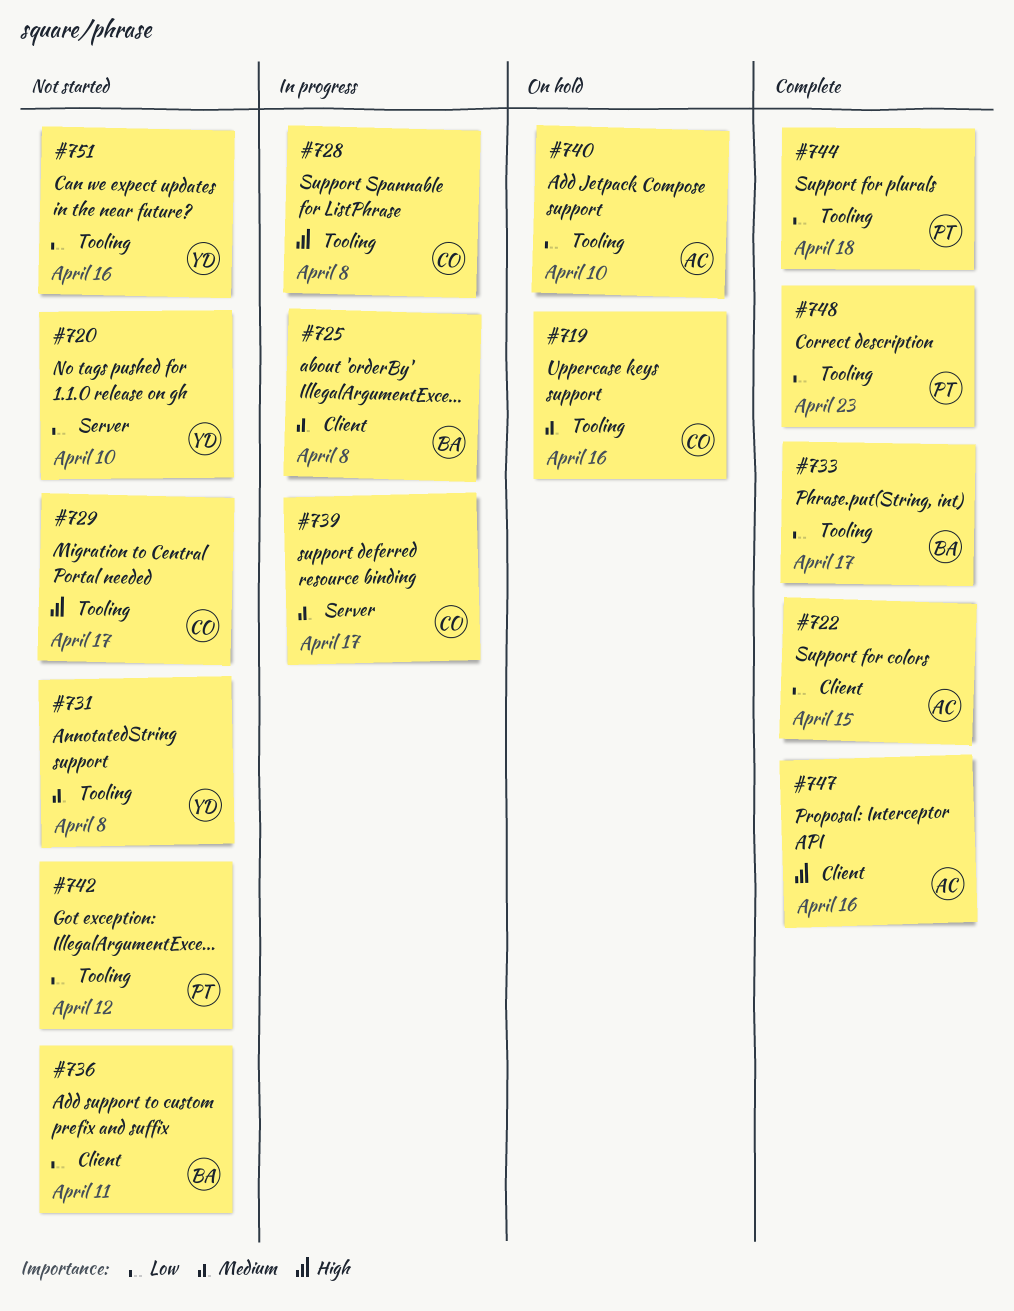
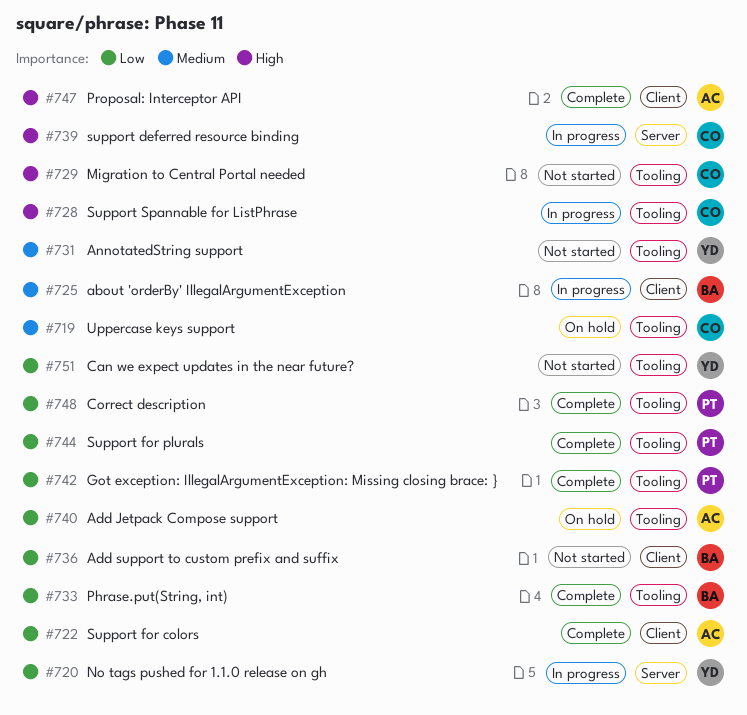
#720, status: Not started -> In progress
#739, priority: Medium -> High
#742, status: Not started -> Complete

